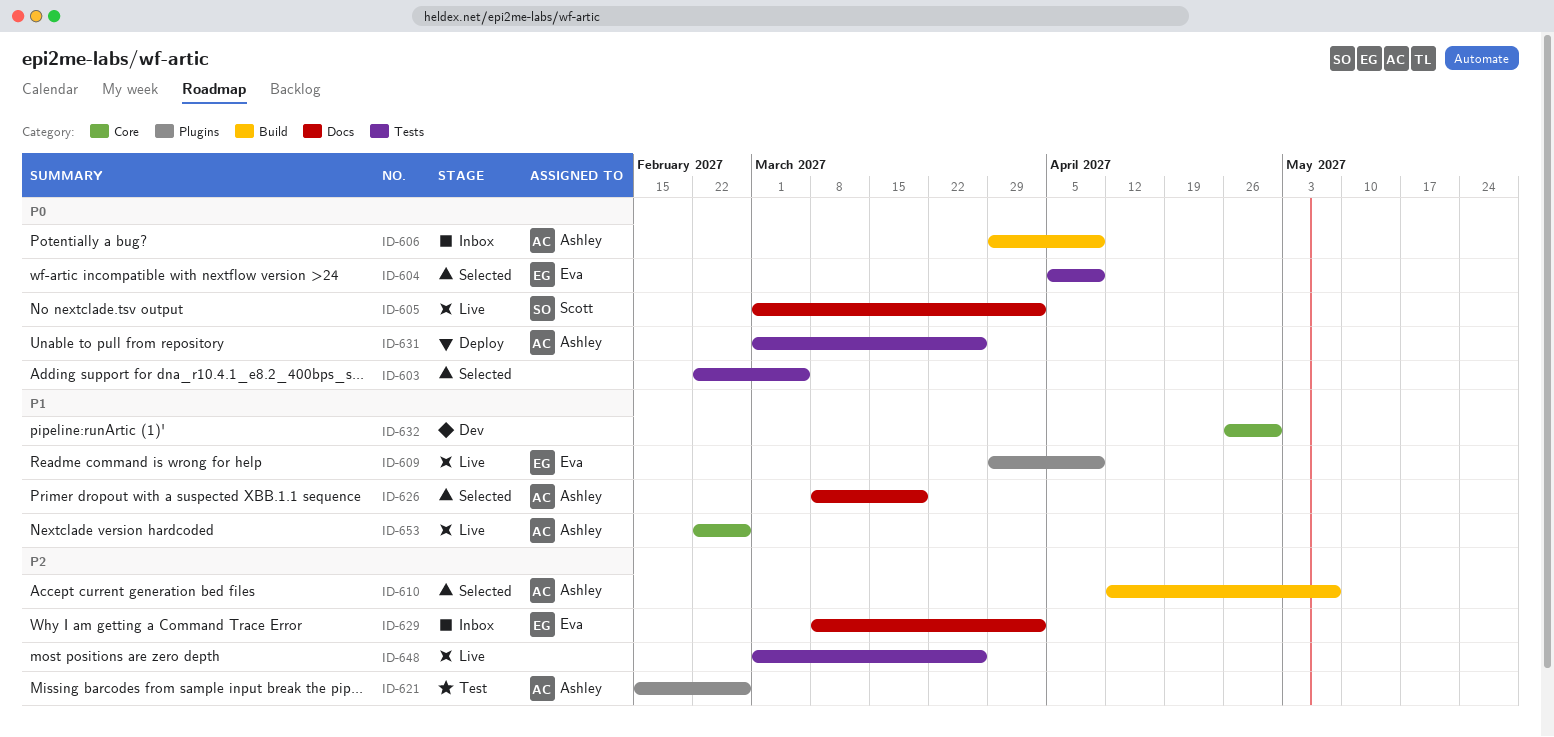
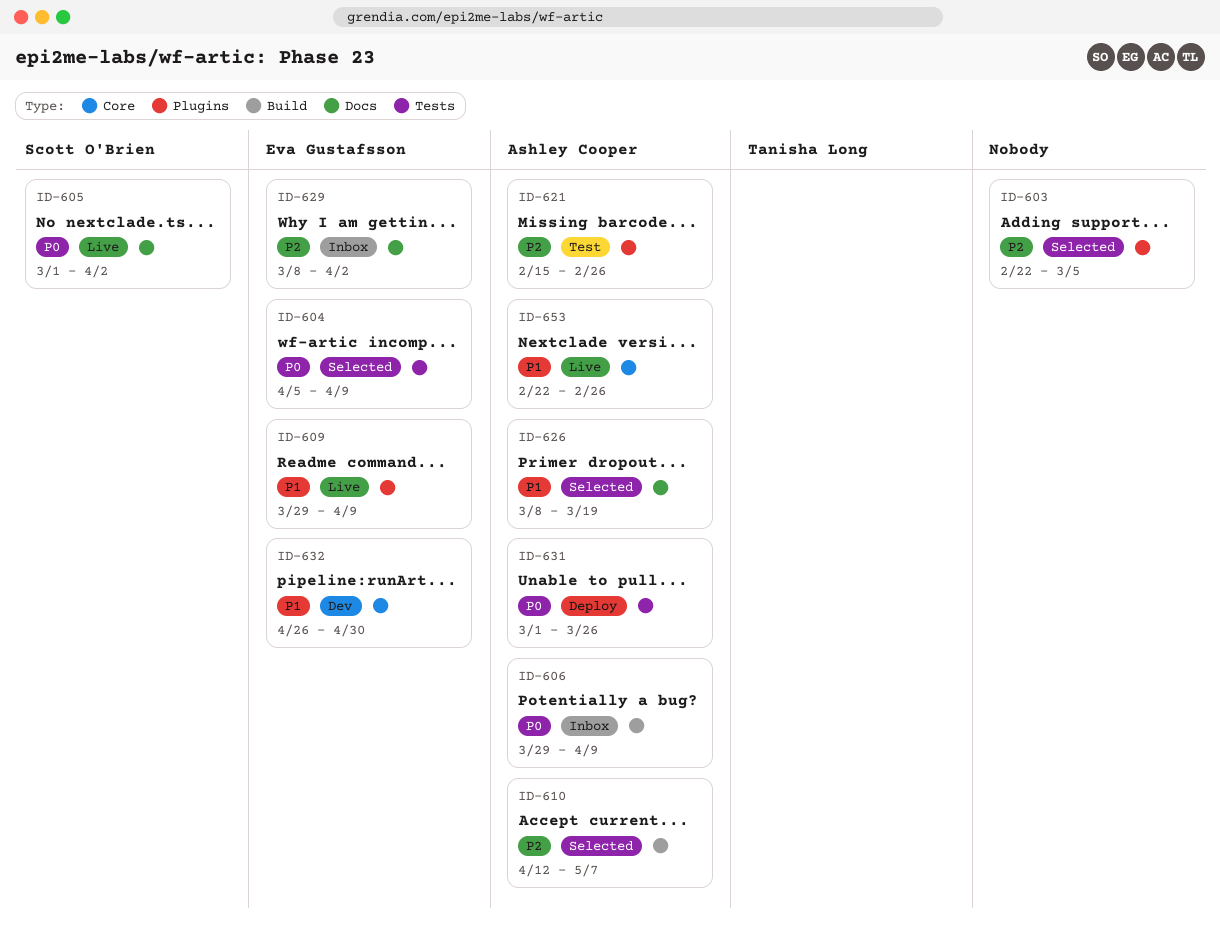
ID-603, priority: P0 -> P2
ID-603, label: Tests -> Plugins
ID-632, owner: none -> Eva Gustafsson
ID-648: present -> none

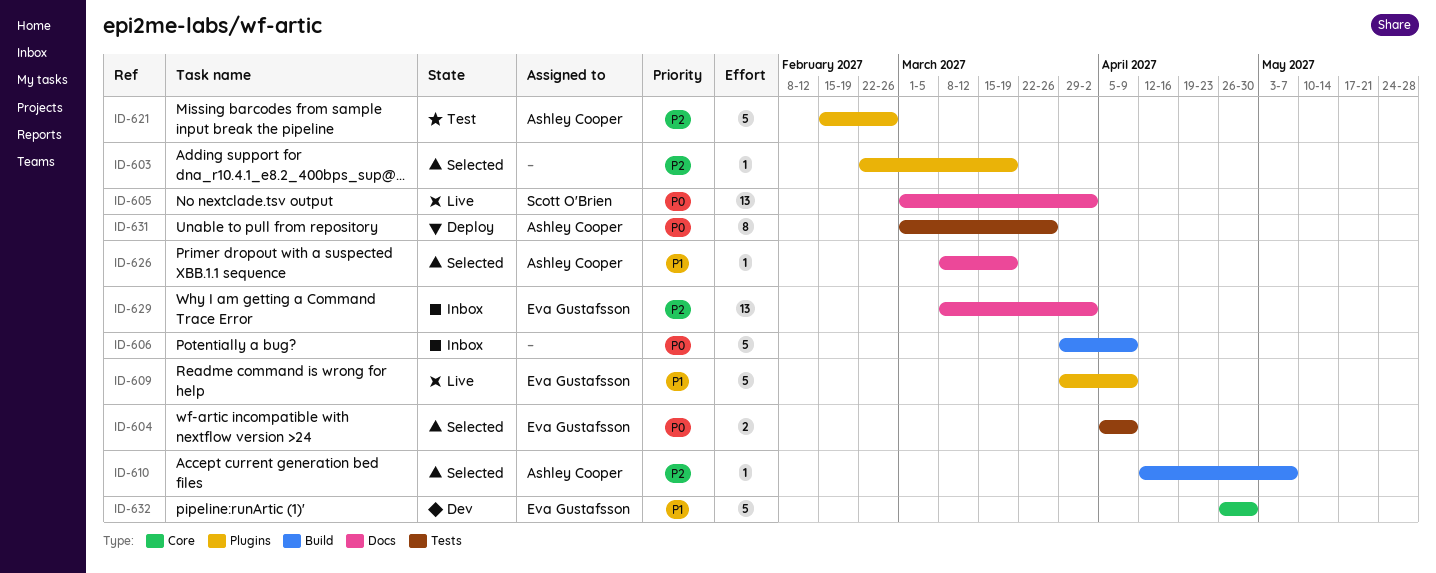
ID-603, due: Mar 5 -> Mar 19
ID-606, owner: Ashley Cooper -> none
ID-653: present -> none

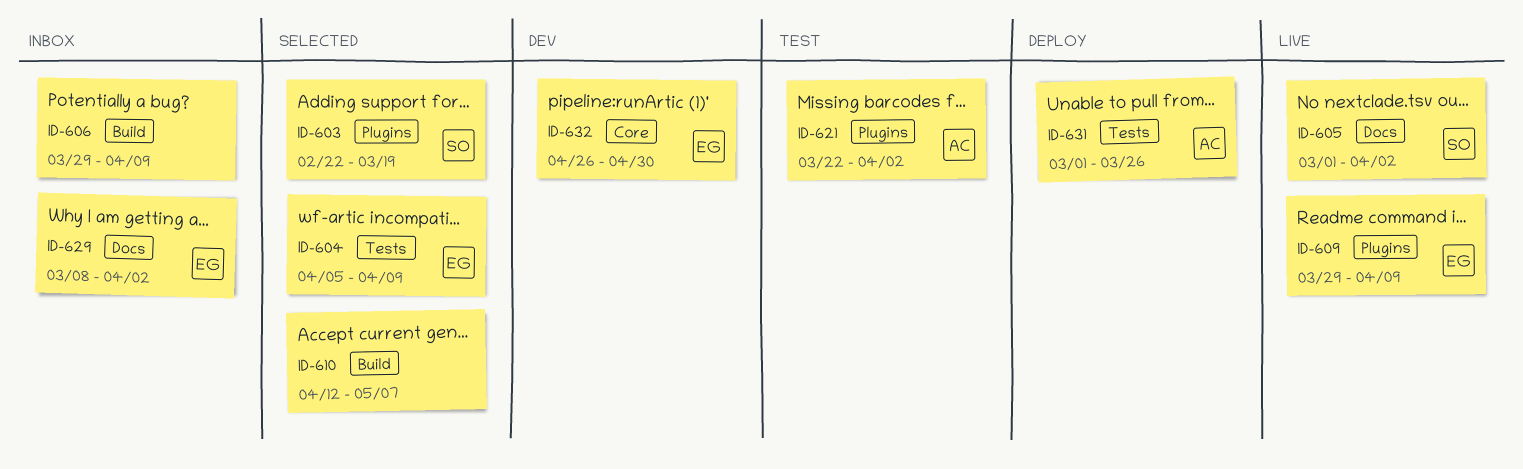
ID-603, owner: none -> Scott O'Brien
ID-610, owner: Ashley Cooper -> none
ID-621, start: Feb 15 -> Mar 22
ID-621, due: Feb 26 -> Apr 2
ID-626: present -> none

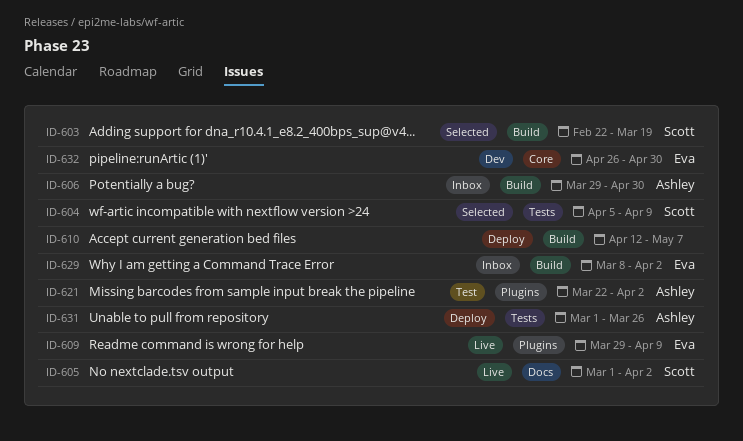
ID-603, label: Plugins -> Build
ID-604, owner: Eva -> Scott
ID-606, owner: none -> Ashley
ID-606, due: Apr 9 -> Apr 30
ID-610, status: Selected -> Deploy
ID-629, label: Docs -> Build

